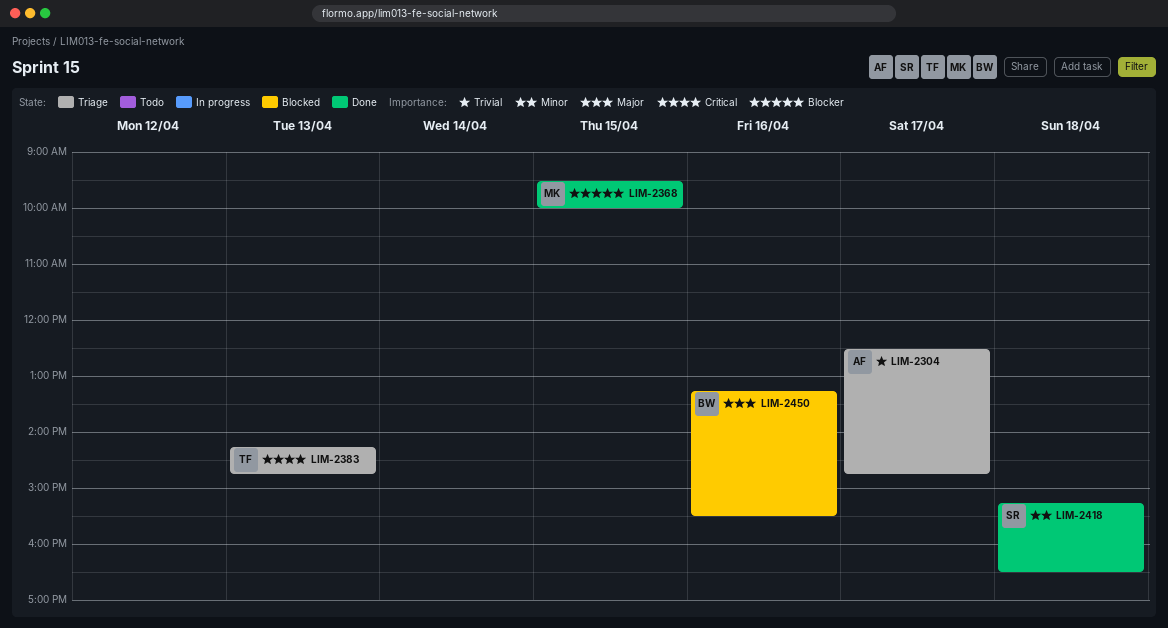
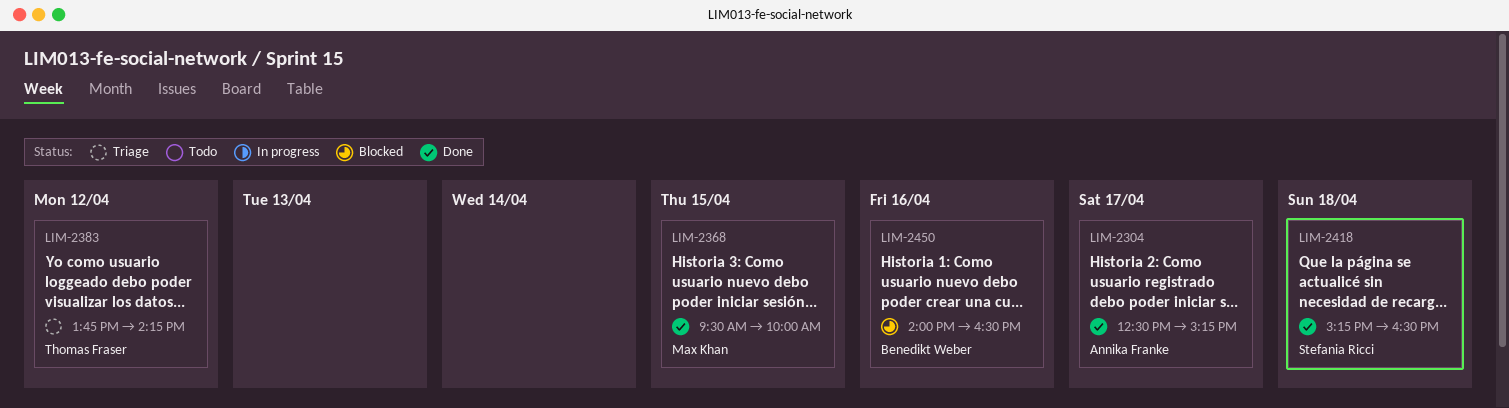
LIM-2304, status: Triage -> Done
LIM-2304, ends: 14:45 -> 15:15
LIM-2383, day: Apr 13 -> Apr 12
LIM-2383, begins: 14:15 -> 13:45
LIM-2383, ends: 14:45 -> 14:15
LIM-2450, begins: 13:15 -> 14:00
LIM-2450, ends: 15:30 -> 16:30

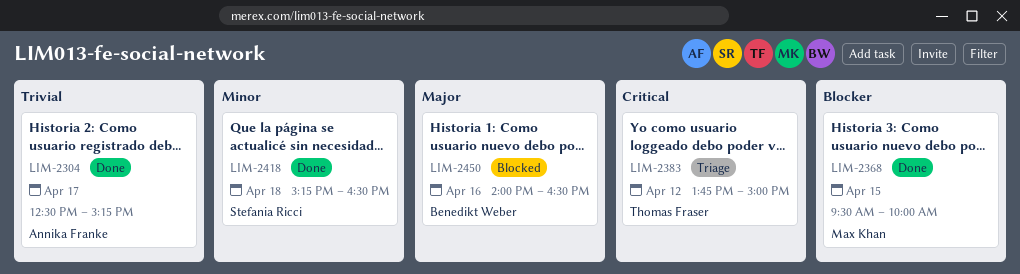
LIM-2383, ends: 14:15 -> 15:00

